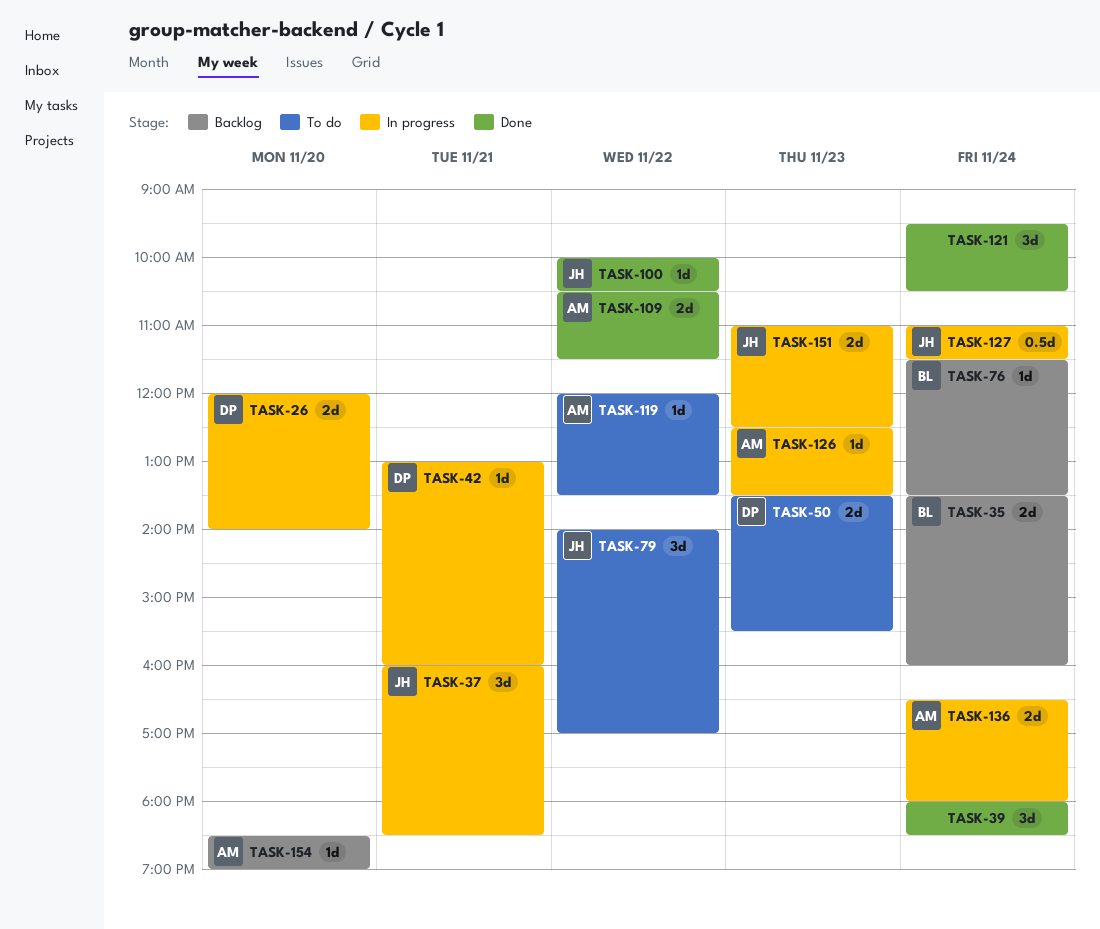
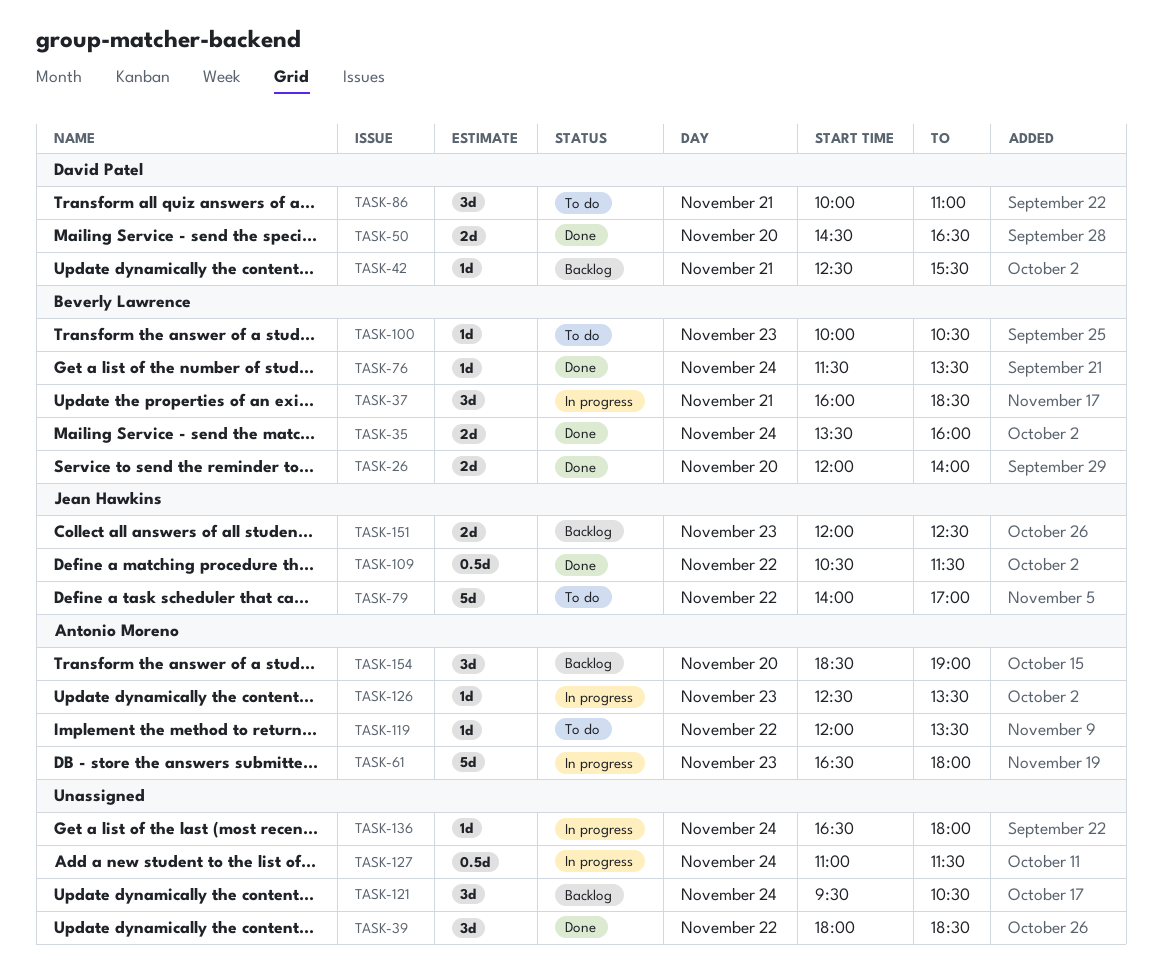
TASK-26, status: In progress -> Done
TASK-26, owner: David Patel -> Beverly Lawrence
TASK-35, status: Backlog -> Done
TASK-37, owner: Jean Hawkins -> Beverly Lawrence
TASK-39, day: Nov 24 -> Nov 22
TASK-42, status: In progress -> Backlog
TASK-42, begins: 13:00 -> 12:30
TASK-42, ends: 16:00 -> 15:30
TASK-50, status: To do -> Done
TASK-50, day: Nov 23 -> Nov 20
TASK-50, begins: 13:30 -> 14:30
TASK-50, ends: 15:30 -> 16:30
TASK-61: none -> present
TASK-76, status: Backlog -> Done
TASK-79, estimate: 3d -> 5d
TASK-86: none -> present
TASK-100, status: Done -> To do
TASK-100, owner: Jean Hawkins -> Beverly Lawrence
TASK-100, day: Nov 22 -> Nov 23
TASK-109, owner: Antonio Moreno -> Jean Hawkins
TASK-109, estimate: 2d -> 0.5d
TASK-121, status: Done -> Backlog
TASK-127, owner: Jean Hawkins -> none
TASK-136, owner: Antonio Moreno -> none
TASK-136, estimate: 2d -> 1d
TASK-151, status: In progress -> Backlog
TASK-151, begins: 11:00 -> 12:00
TASK-154, estimate: 1d -> 3d

